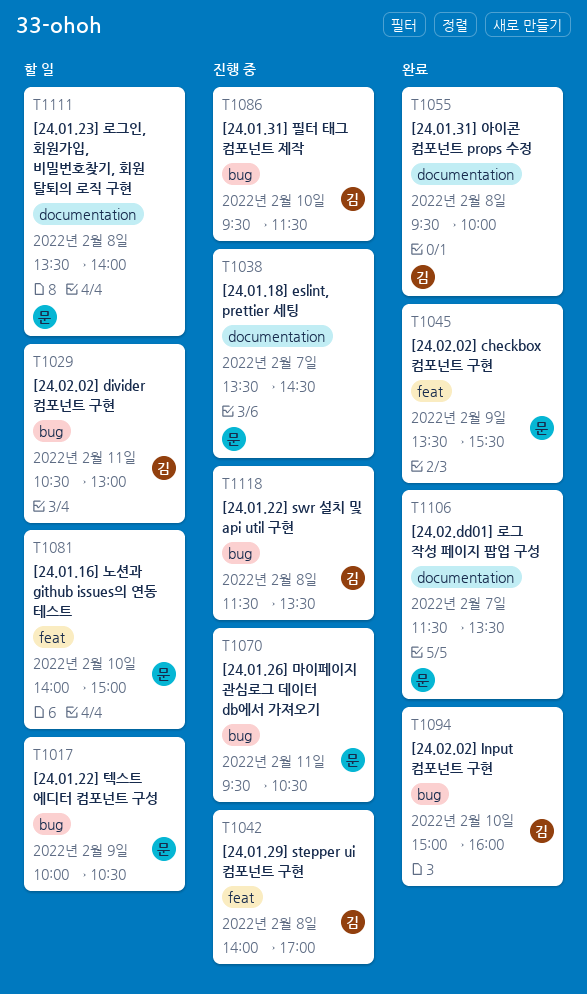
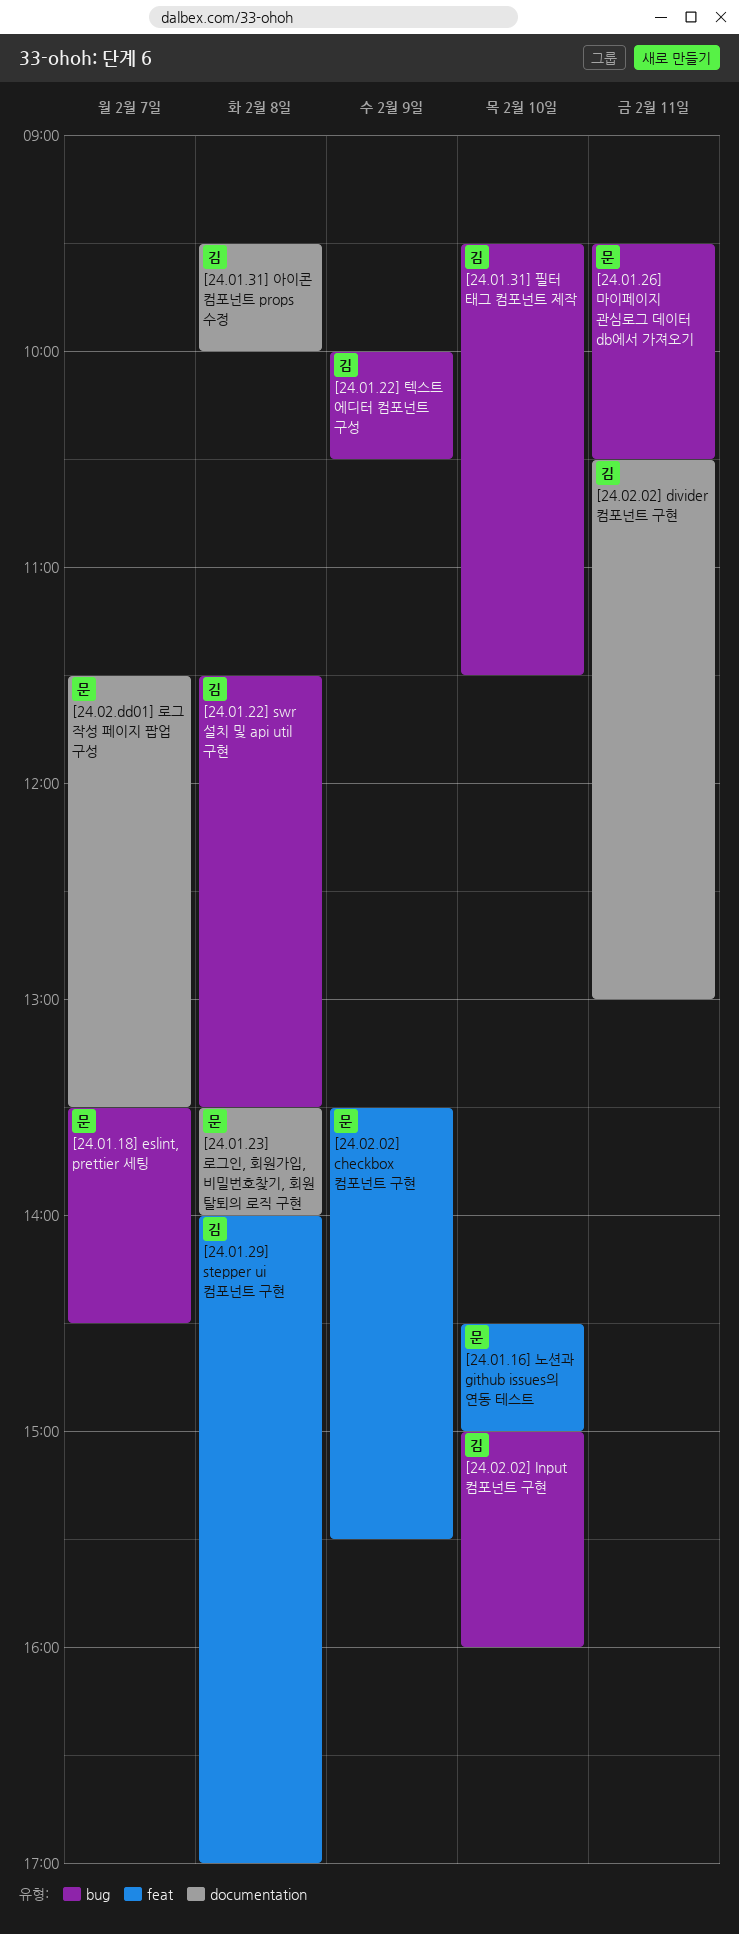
[24.01.16] 노션과 github issues의 연동 테스트, begins: 14:00 -> 14:30
[24.01.18] eslint, prettier 세팅, label: documentation -> bug
[24.01.22] 텍스트 에디터 컴포넌트 구성, owner: 문 -> 김
[24.02.02] divider 컴포넌트 구현, label: bug -> documentation

